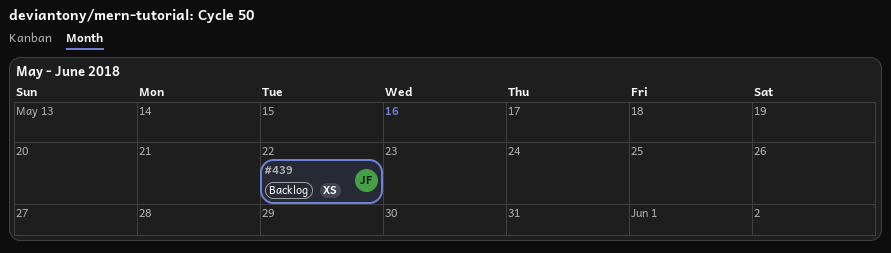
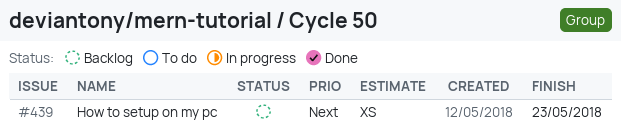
#439, due: May 22 -> May 23

